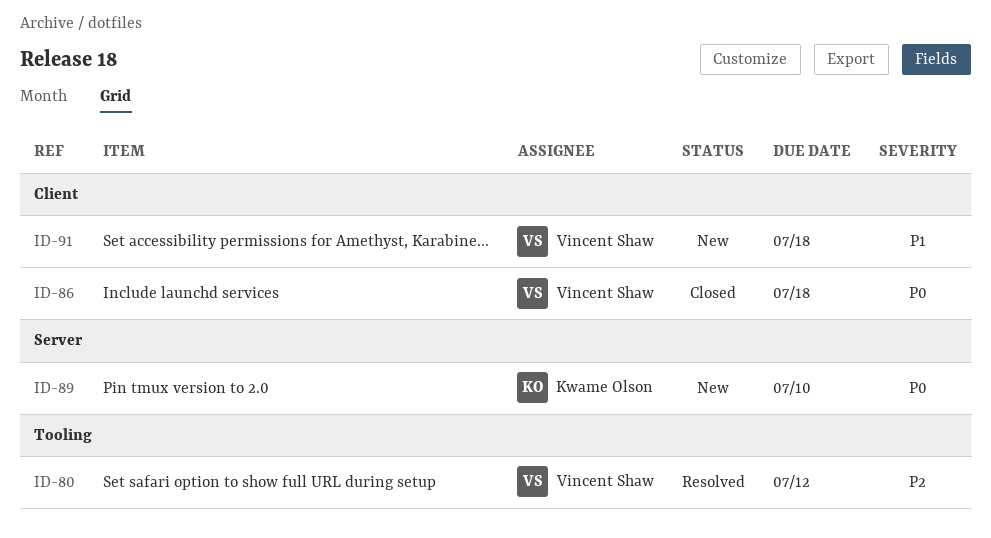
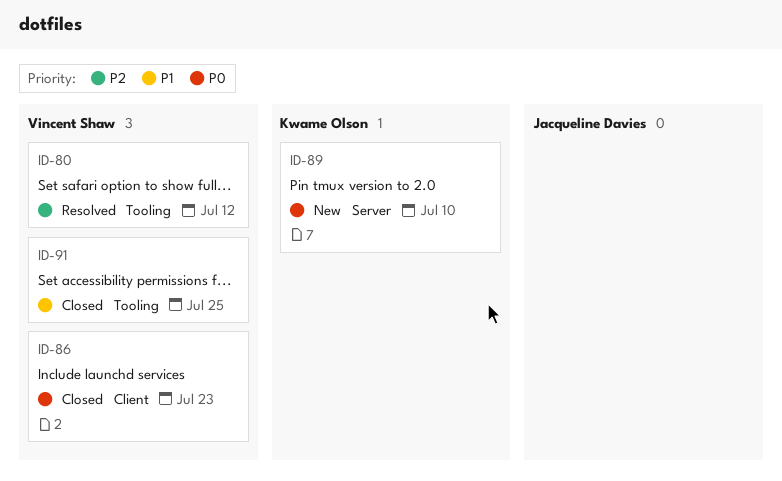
ID-86, due: Jul 18 -> Jul 23
ID-91, status: New -> Closed
ID-91, label: Client -> Tooling
ID-91, due: Jul 18 -> Jul 25

